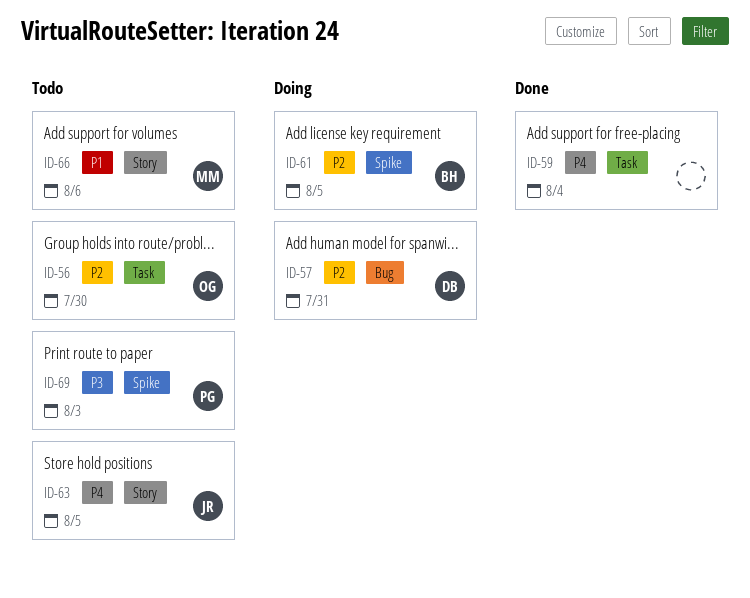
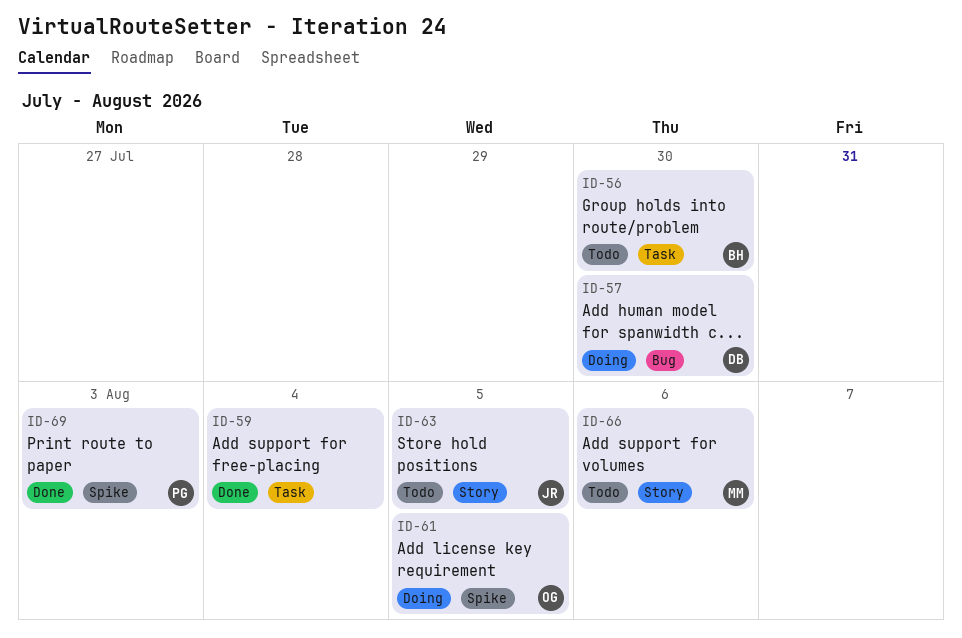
ID-56, owner: OG -> BH
ID-57, due: Jul 31 -> Jul 30
ID-61, owner: BH -> OG
ID-69, status: Todo -> Done

